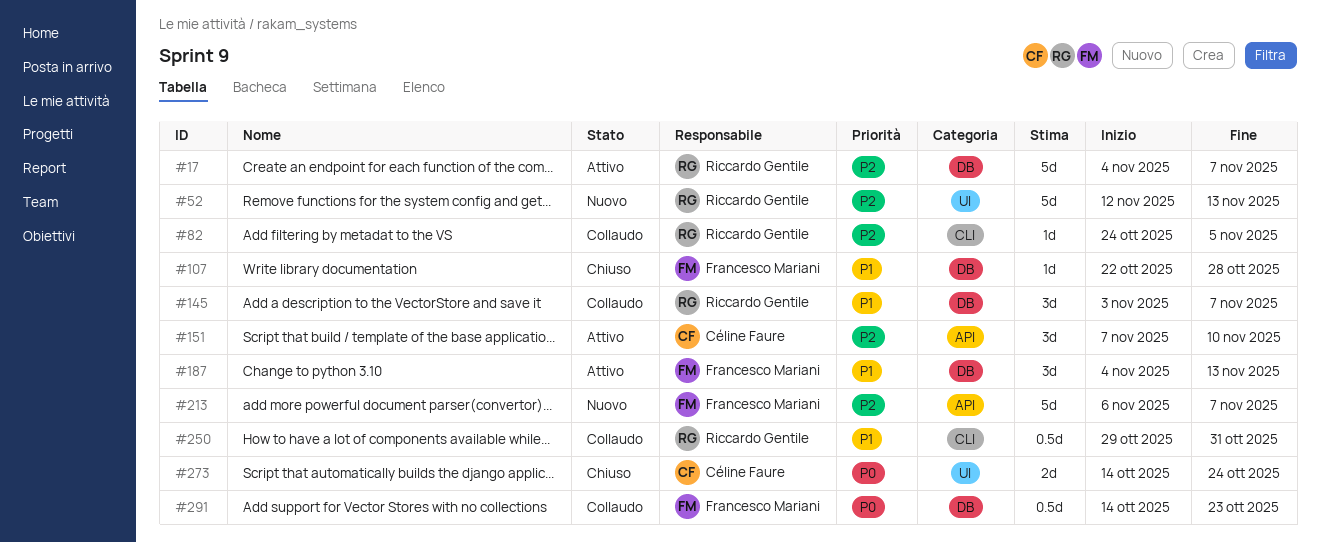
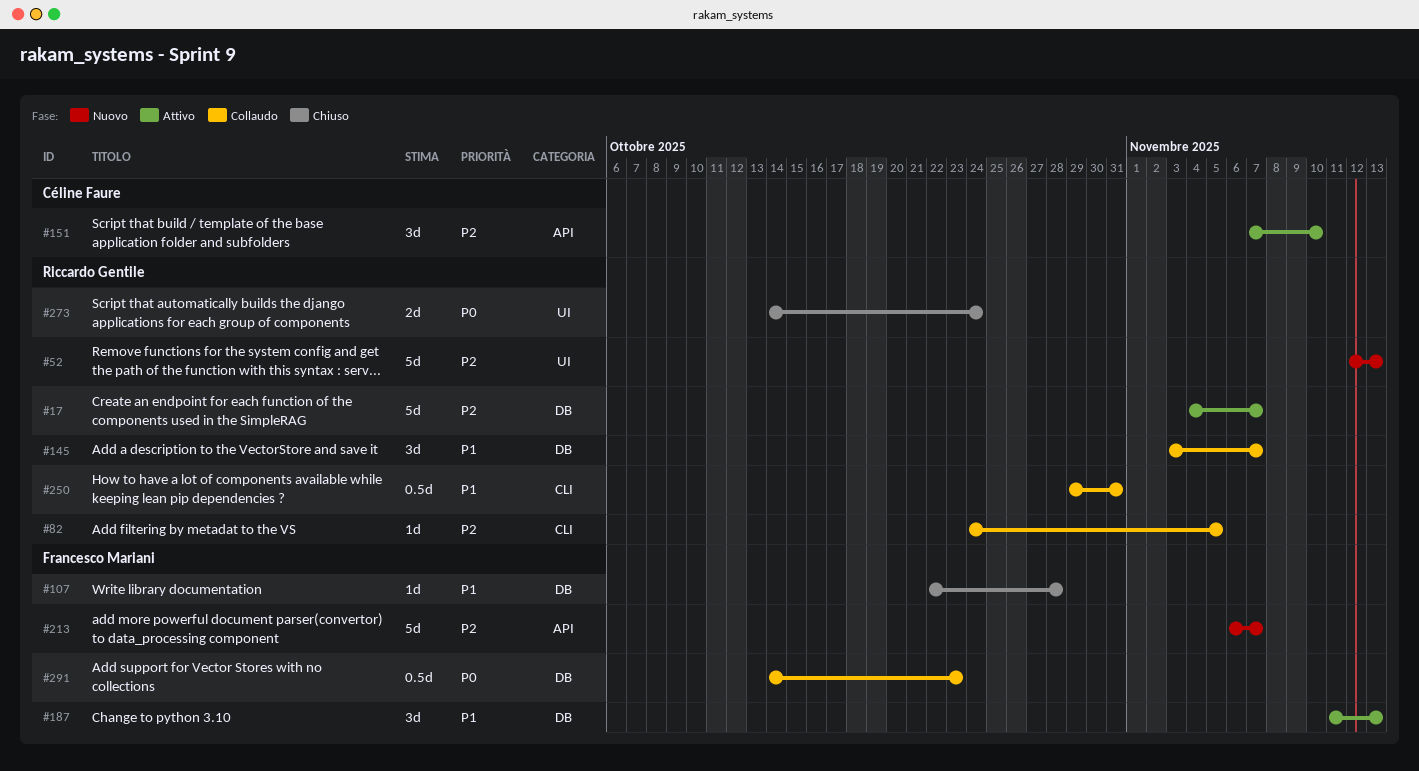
#187, start: Nov 4 -> Nov 11
#273, owner: Céline Faure -> Riccardo Gentile

